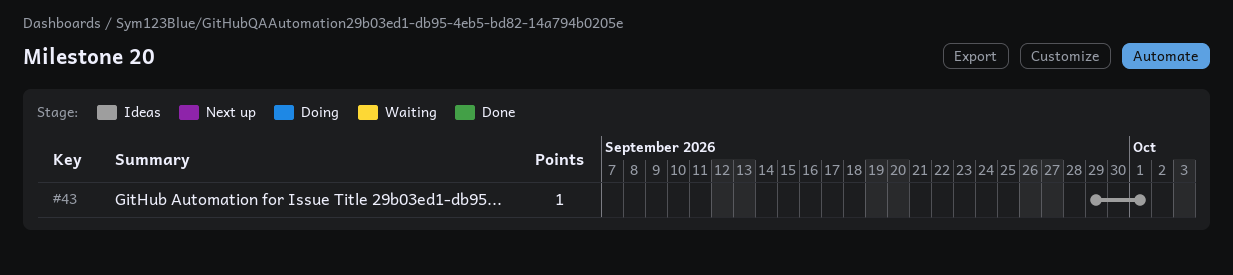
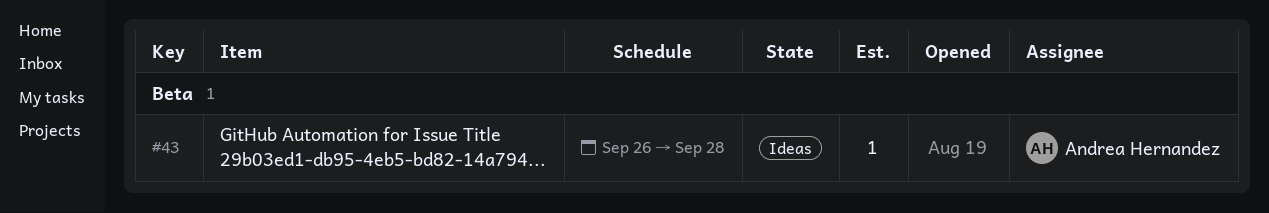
#43, start: Sep 29 -> Sep 26
#43, due: Oct 1 -> Sep 28

